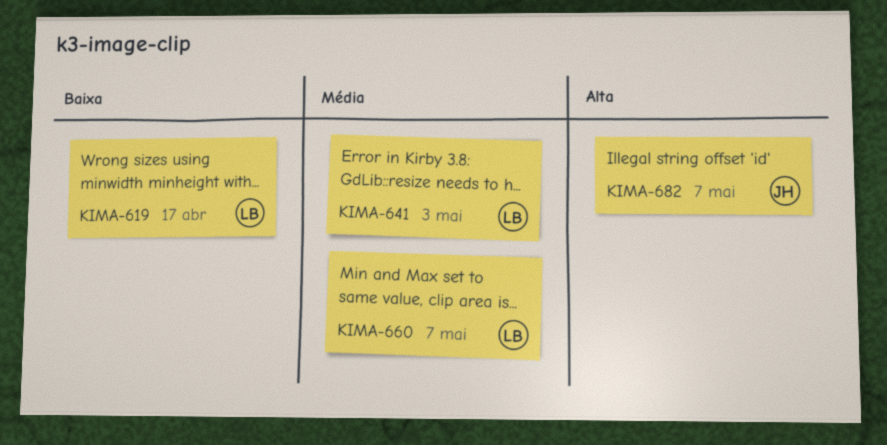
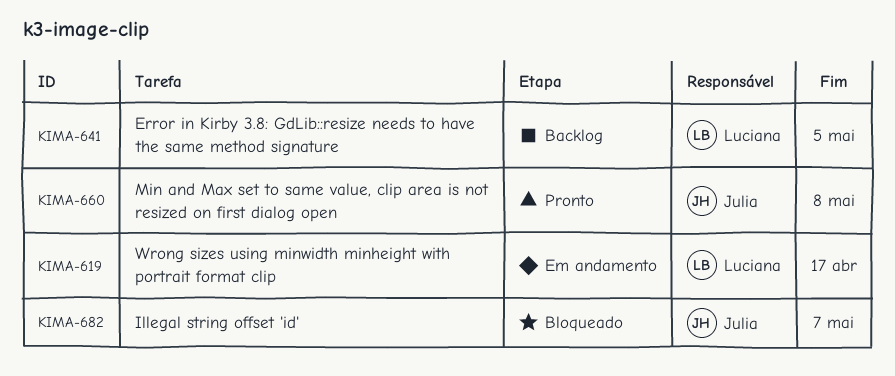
KIMA-641, due: May 3 -> May 5
KIMA-660, owner: Luciana -> Julia
KIMA-660, due: May 7 -> May 8

